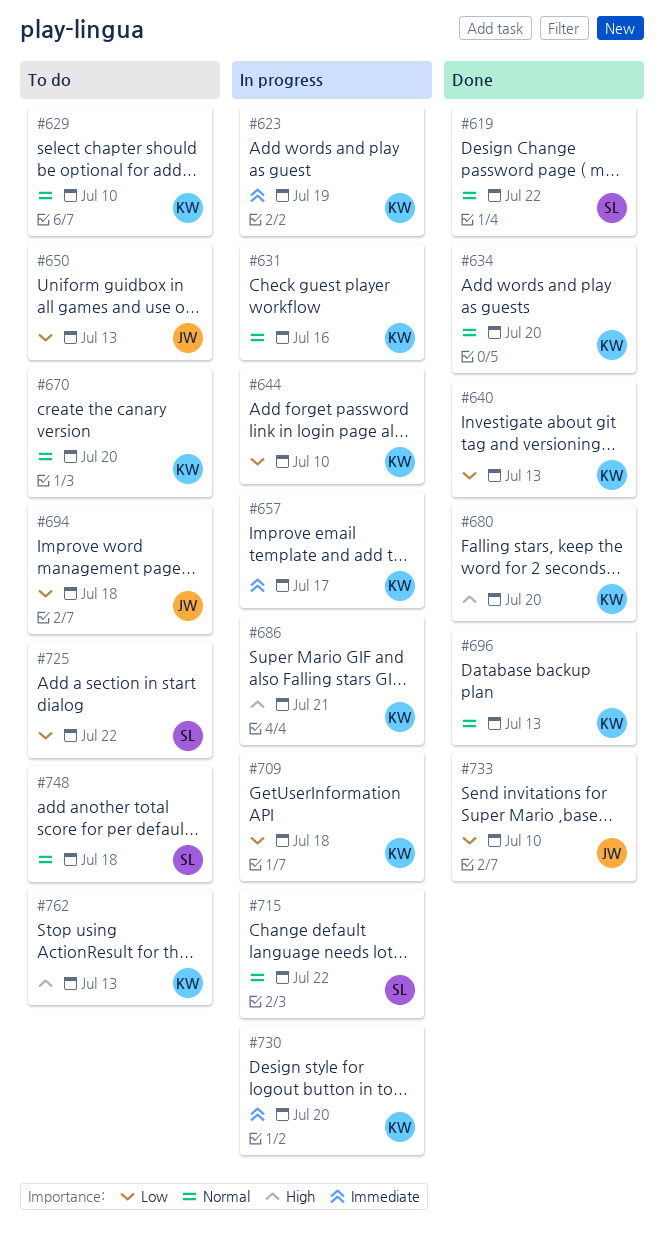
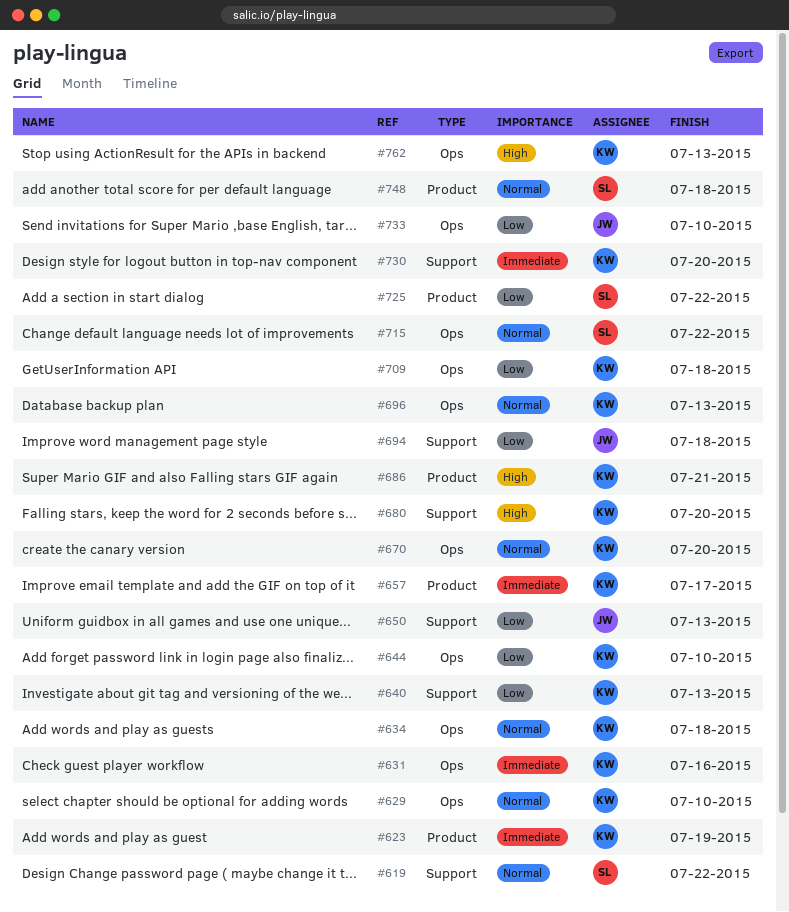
#631, priority: Normal -> Immediate
#634, due: Jul 20 -> Jul 18

